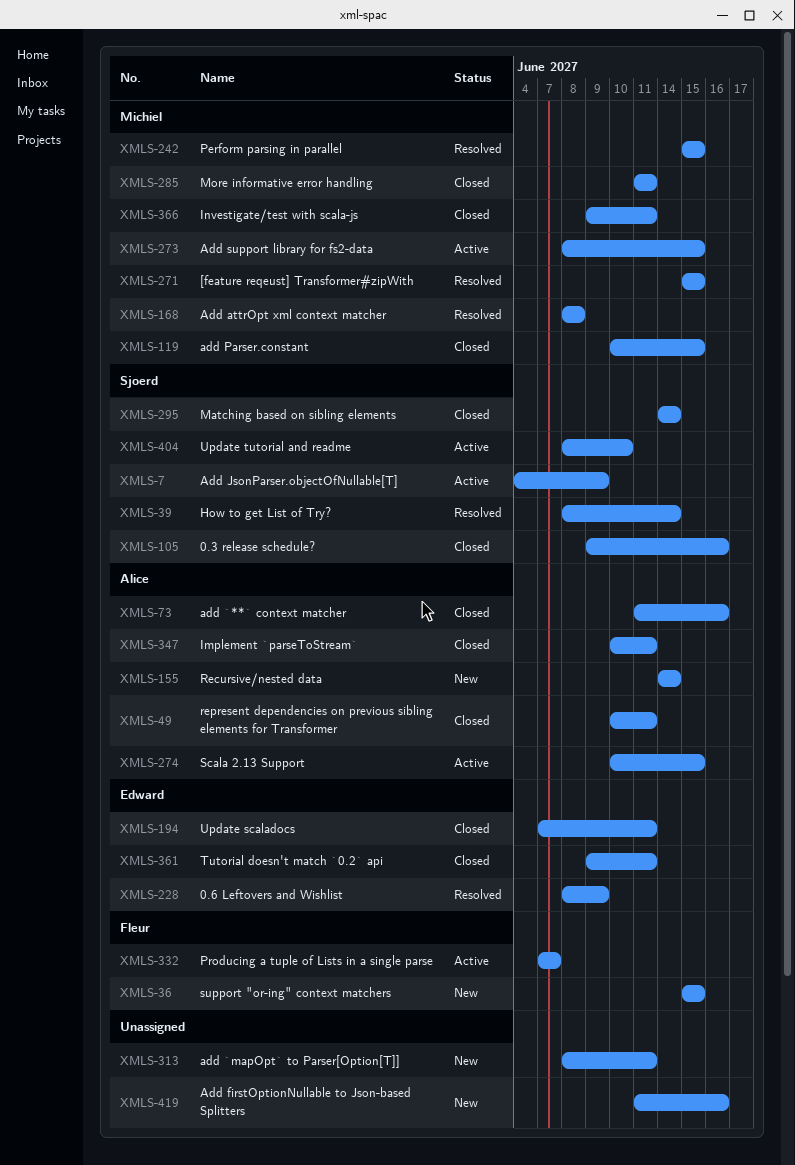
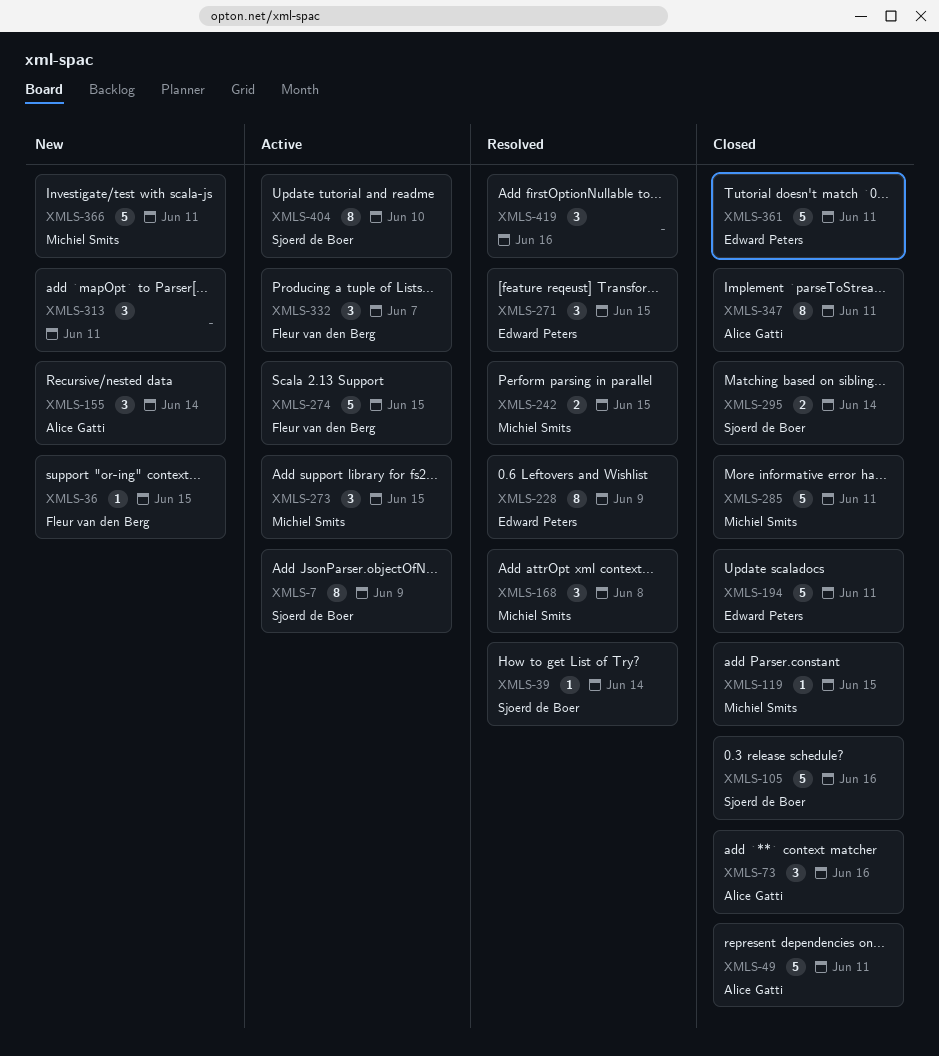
XMLS-271, owner: Michiel Smits -> Edward Peters
XMLS-274, owner: Alice Gatti -> Fleur van den Berg
XMLS-366, status: Closed -> New
XMLS-419, status: New -> Resolved

